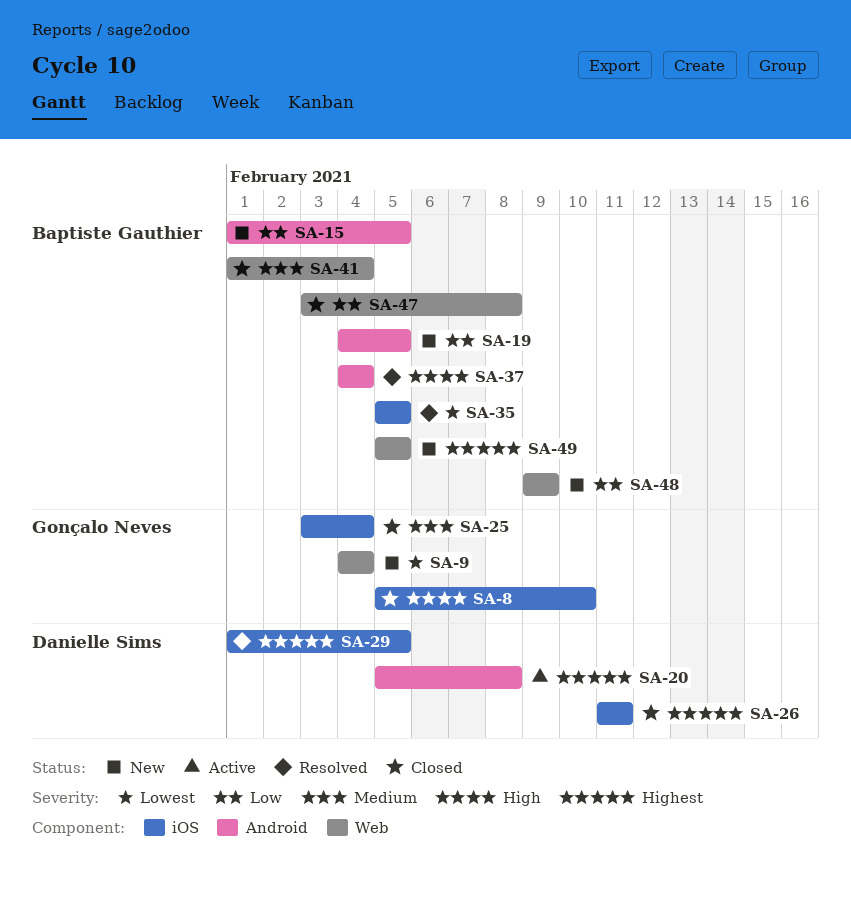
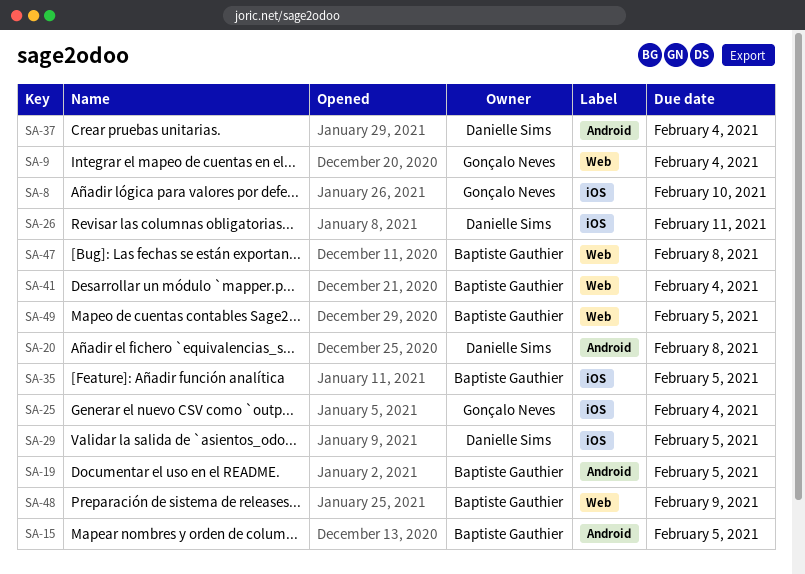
SA-37, owner: Baptiste Gauthier -> Danielle Sims

